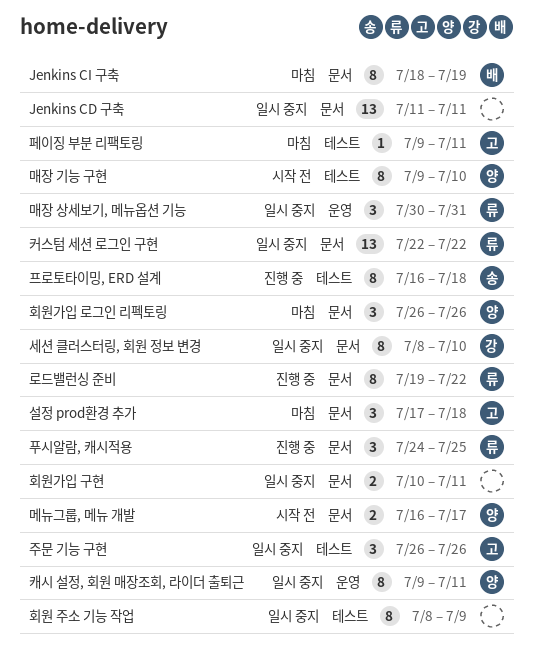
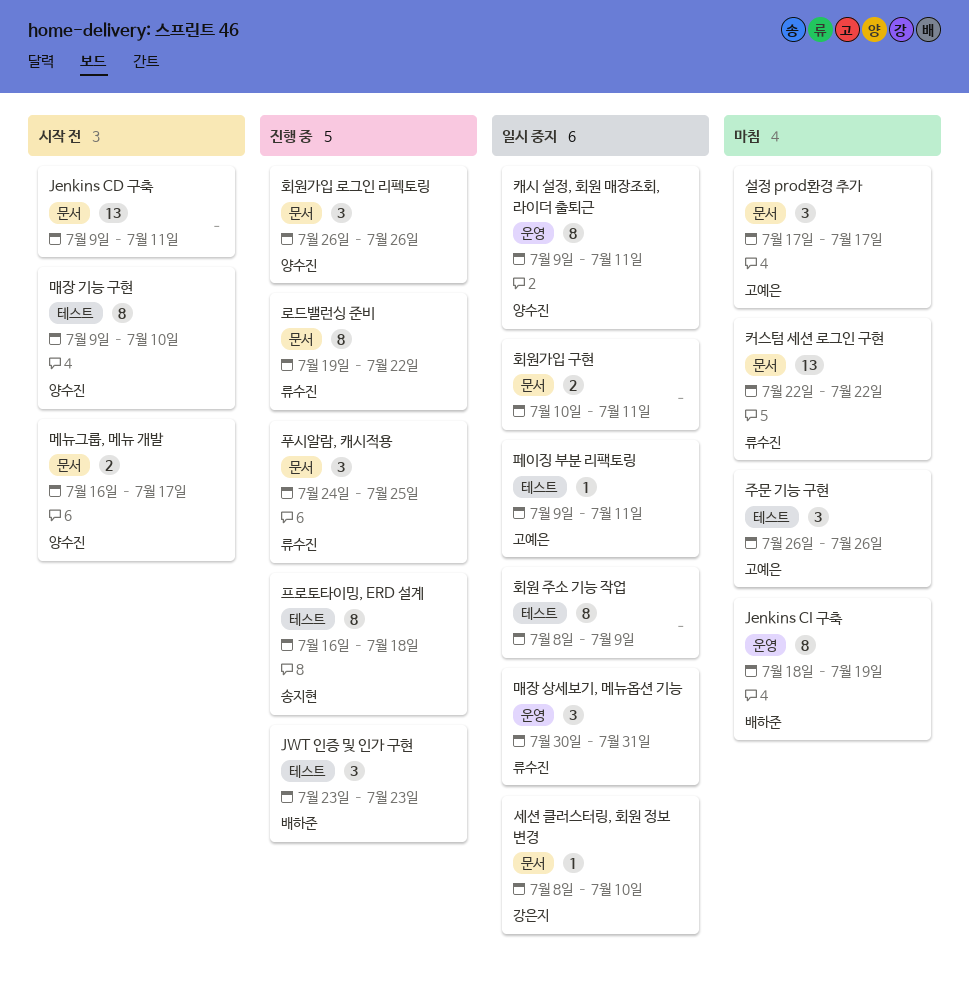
Jenkins CD 구축, status: 일시 중지 -> 시작 전
Jenkins CD 구축, start: Jul 11 -> Jul 9
Jenkins CI 구축, label: 문서 -> 운영
JWT 인증 및 인가 구현: none -> present
설정 prod환경 추가, due: Jul 18 -> Jul 17
세션 클러스터링, 회원 정보 변경, estimate: 8 -> 1
주문 기능 구현, status: 일시 중지 -> 마침
커스텀 세션 로그인 구현, status: 일시 중지 -> 마침
페이징 부분 리팩토링, status: 마침 -> 일시 중지
회원가입 로그인 리펙토링, status: 마침 -> 진행 중

